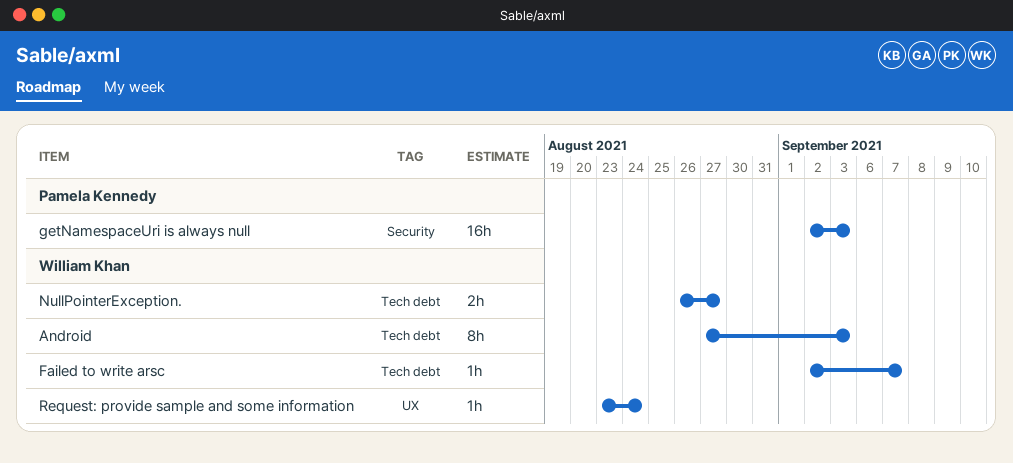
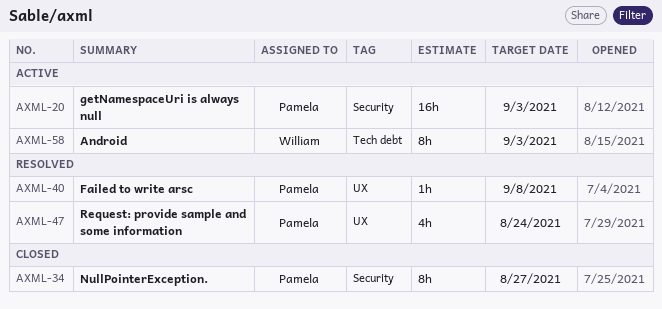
Failed to write arsc, owner: William Khan -> Pamela Kennedy
Failed to write arsc, label: Tech debt -> UX
Failed to write arsc, due: Sep 7 -> Sep 8
NullPointerException., owner: William Khan -> Pamela Kennedy
NullPointerException., label: Tech debt -> Security
NullPointerException., estimate: 2h -> 8h
Request: provide sample and some information, owner: William Khan -> Pamela Kennedy
Request: provide sample and some information, estimate: 1h -> 4h

